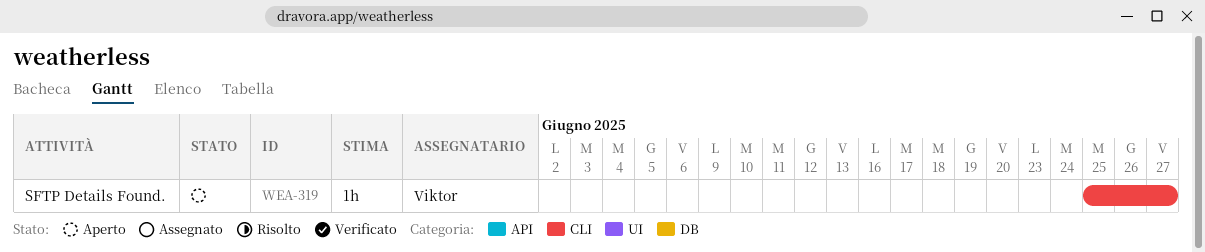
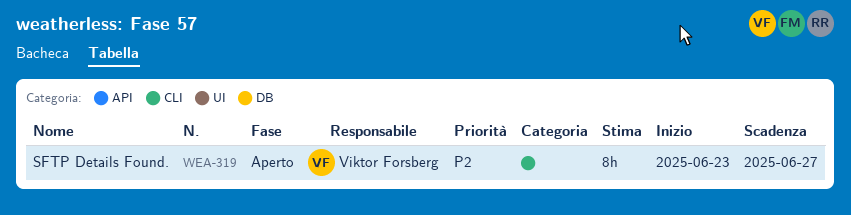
WEA-319, estimate: 1h -> 8h
WEA-319, start: Jun 25 -> Jun 23

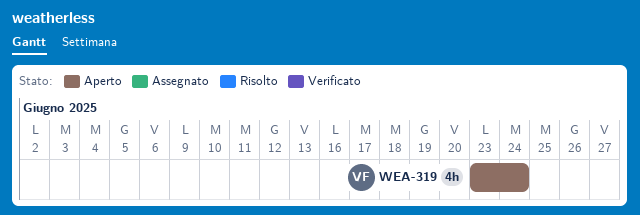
WEA-319, estimate: 8h -> 4h
WEA-319, due: Jun 27 -> Jun 24

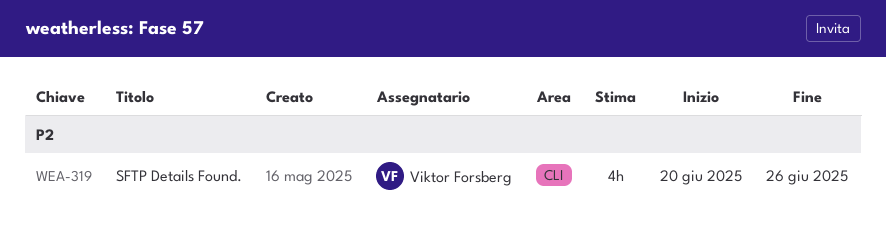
WEA-319, start: Jun 23 -> Jun 20
WEA-319, due: Jun 24 -> Jun 26

